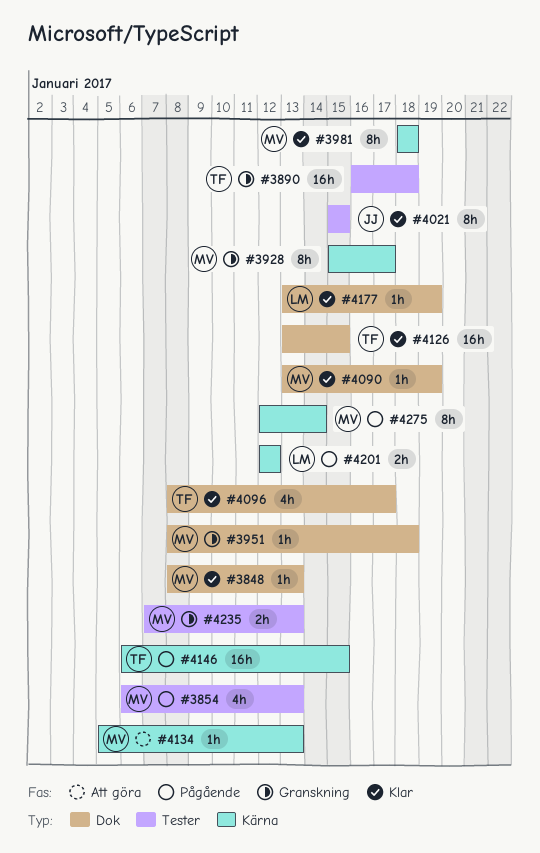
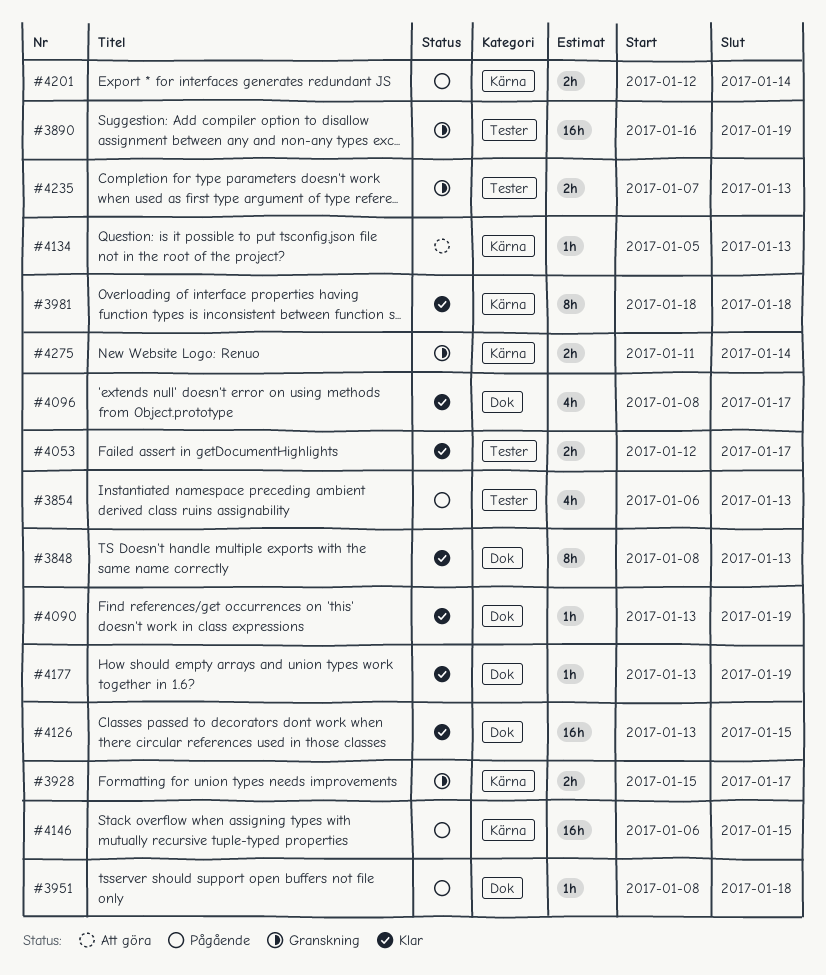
#3848, estimate: 1h -> 8h
#3890, due: Jan 18 -> Jan 19
#3928, estimate: 8h -> 2h
#3951, status: Granskning -> Pågående
#4021: present -> none
#4053: none -> present
#4201, due: Jan 12 -> Jan 14
#4275, status: Pågående -> Granskning
#4275, estimate: 8h -> 2h
#4275, start: Jan 12 -> Jan 11

